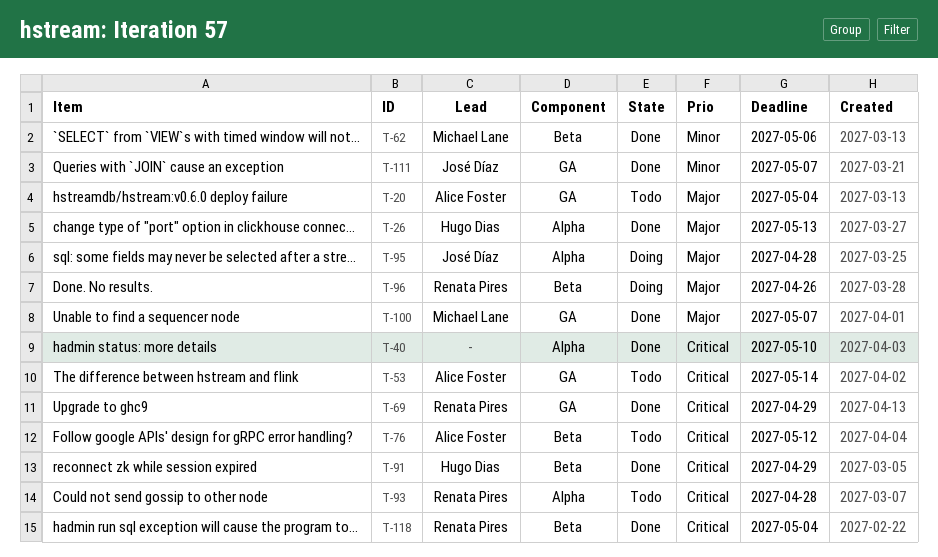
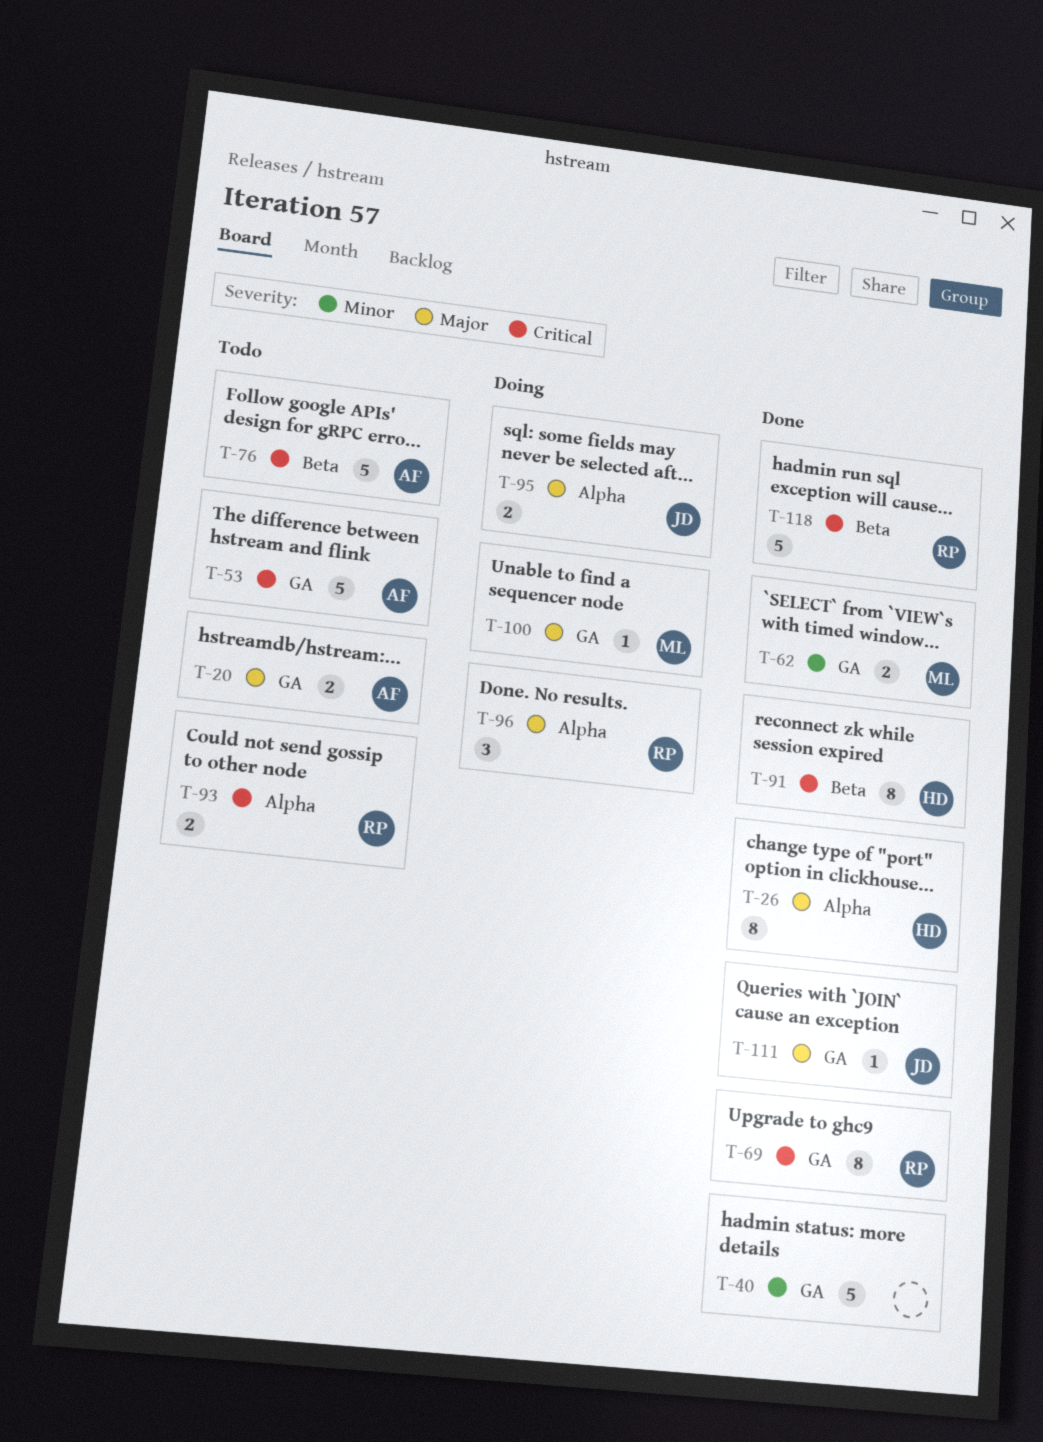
T-40, priority: Critical -> Minor
T-40, label: Alpha -> GA
T-62, label: Beta -> GA
T-96, label: Beta -> Alpha
T-100, status: Done -> Doing
T-111, priority: Minor -> Major

